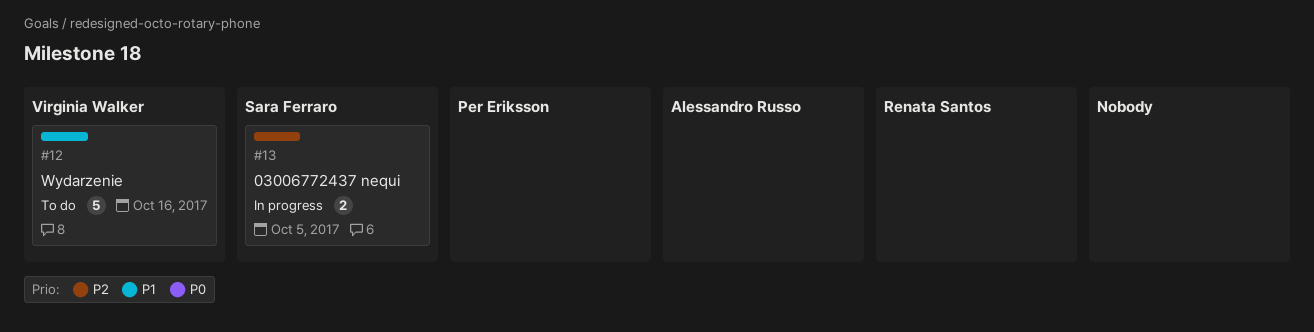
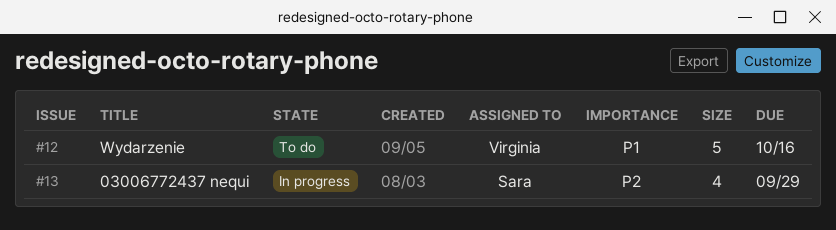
#13, estimate: 2 -> 4
#13, due: Oct 5 -> Sep 29

